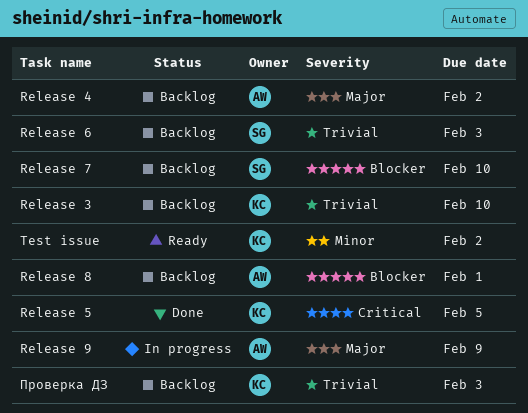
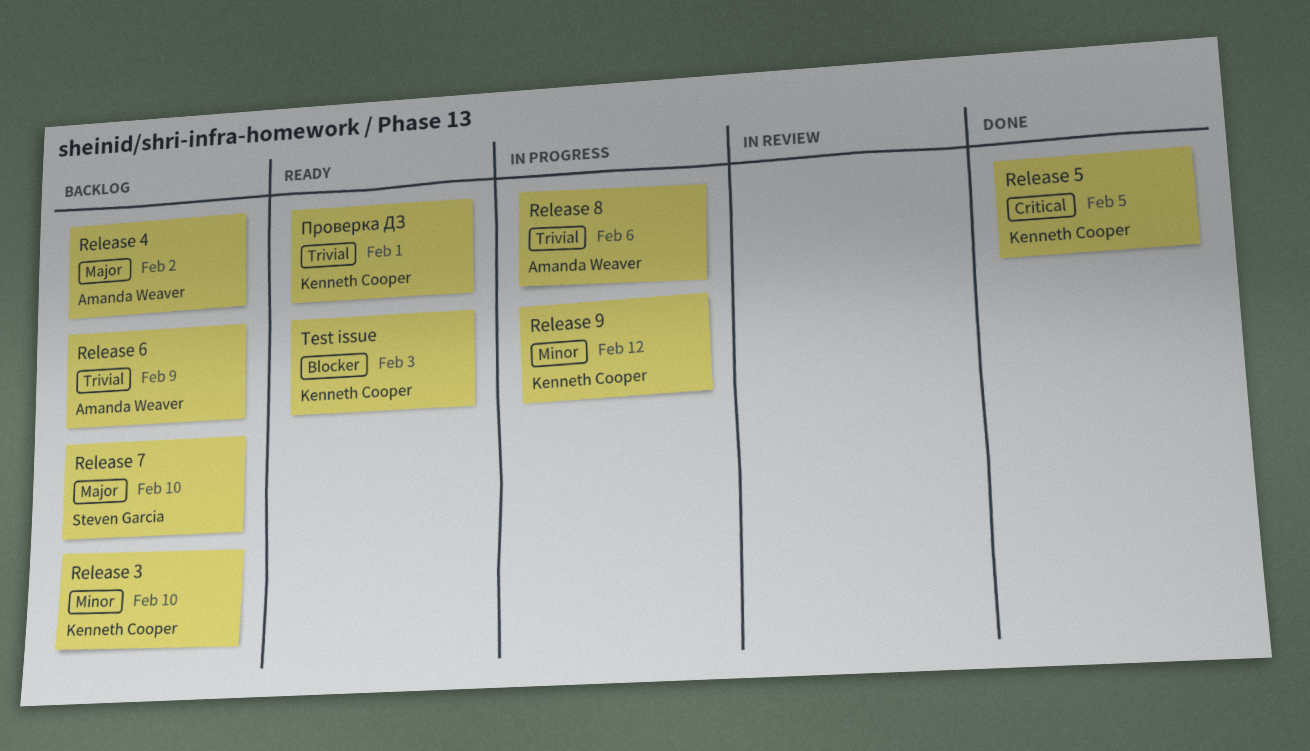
Release 3, priority: Trivial -> Minor
Release 6, owner: Steven Garcia -> Amanda Weaver
Release 6, due: Feb 3 -> Feb 9
Release 7, priority: Blocker -> Major
Release 8, status: Backlog -> In progress
Release 8, priority: Blocker -> Trivial
Release 8, due: Feb 1 -> Feb 6
Release 9, owner: Amanda Weaver -> Kenneth Cooper
Release 9, priority: Major -> Minor
Release 9, due: Feb 9 -> Feb 12
Test issue, priority: Minor -> Blocker
Test issue, due: Feb 2 -> Feb 3
Проверка ДЗ, status: Backlog -> Ready
Проверка ДЗ, due: Feb 3 -> Feb 1

